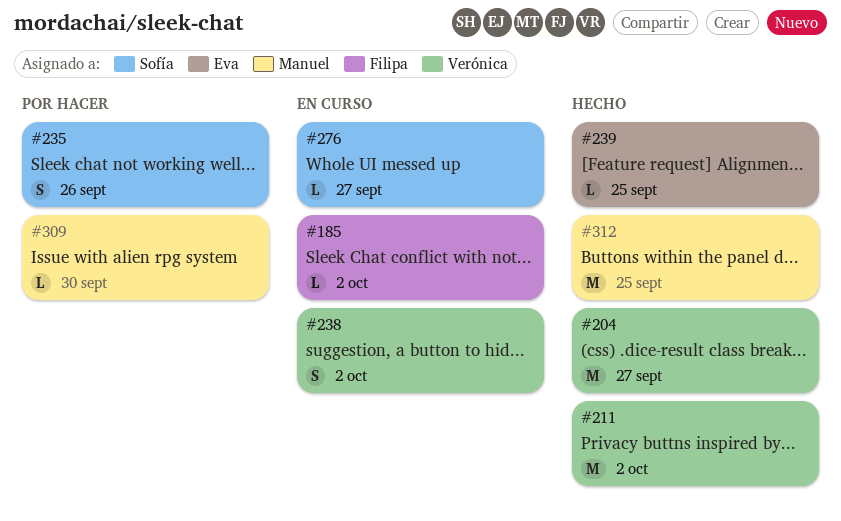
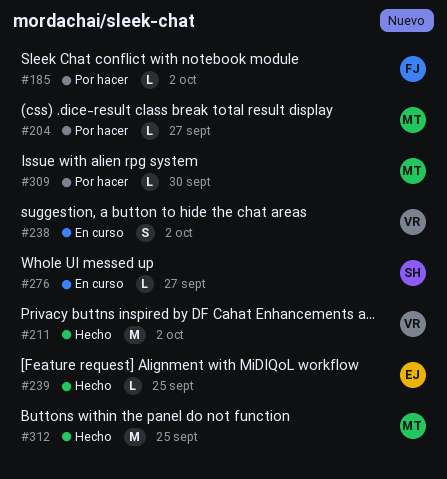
#185, status: En curso -> Por hacer
#204, status: Hecho -> Por hacer
#204, owner: Verónica -> Manuel
#204, estimate: M -> L
#235: present -> none

